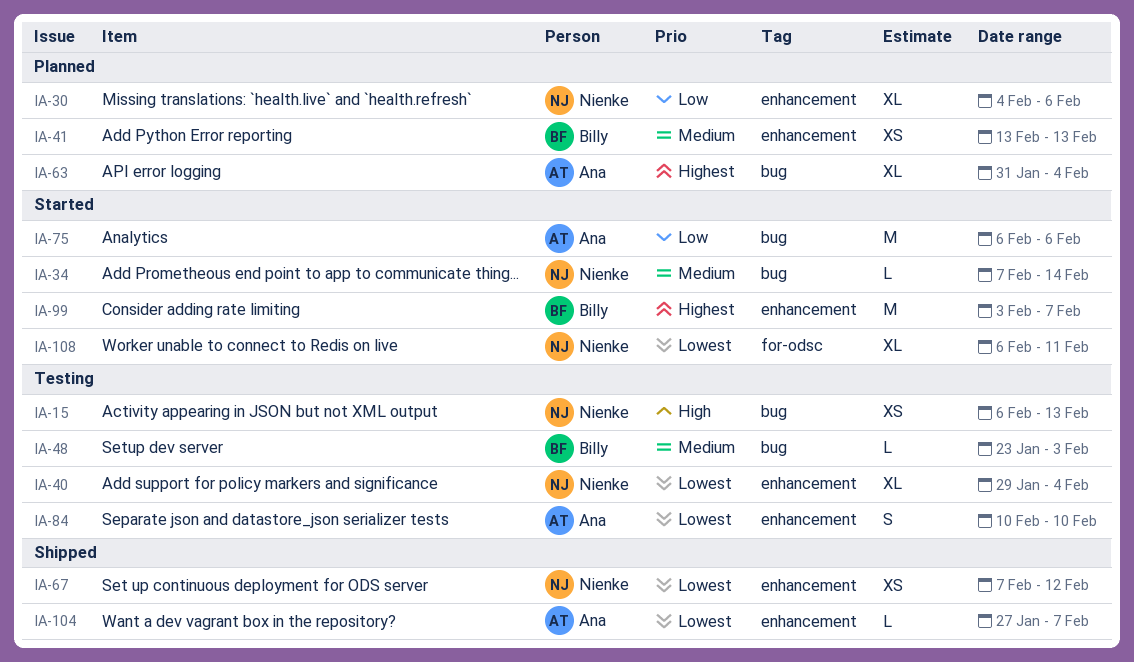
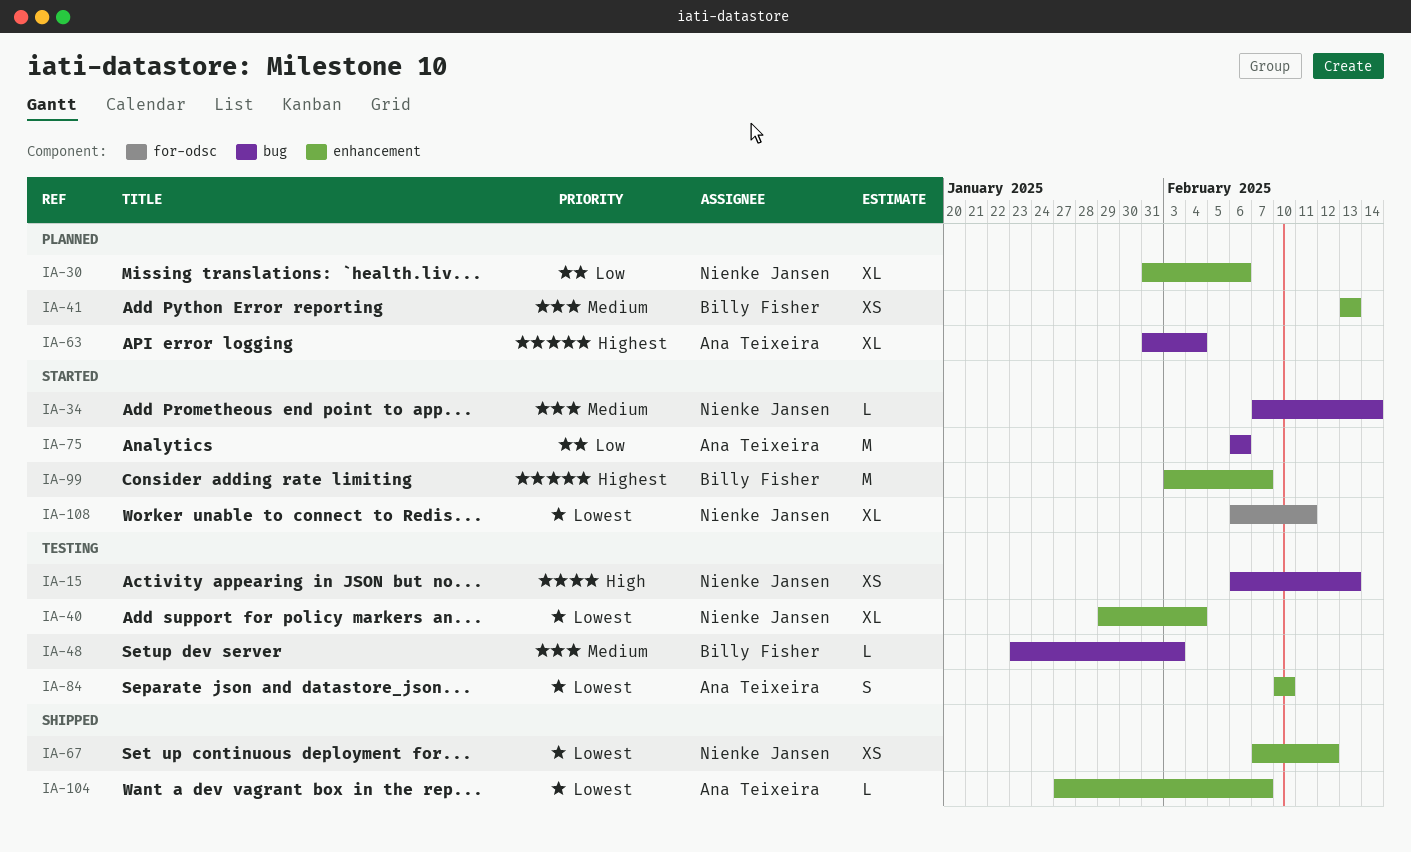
IA-30, start: Feb 4 -> Jan 31

